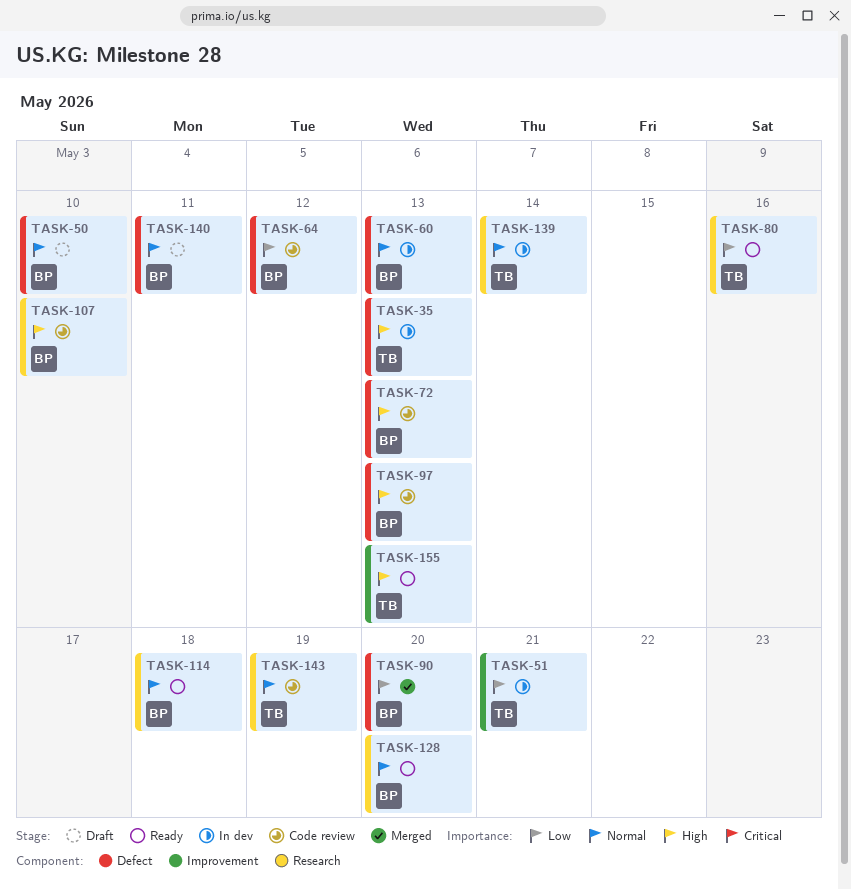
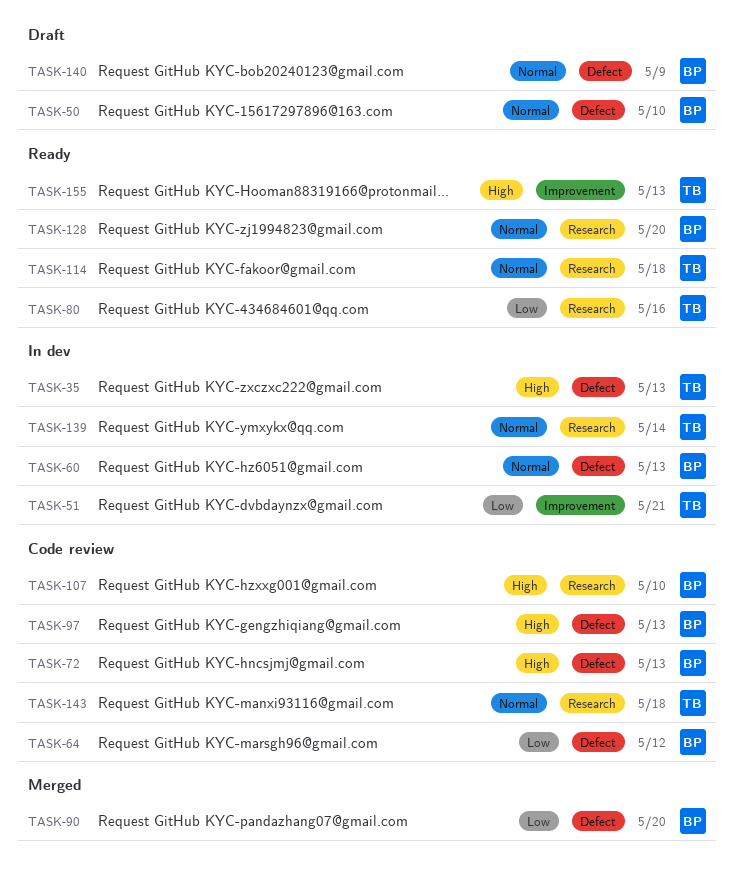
TASK-114, owner: BP -> TB
TASK-140, due: May 11 -> May 9
TASK-143, due: May 19 -> May 18

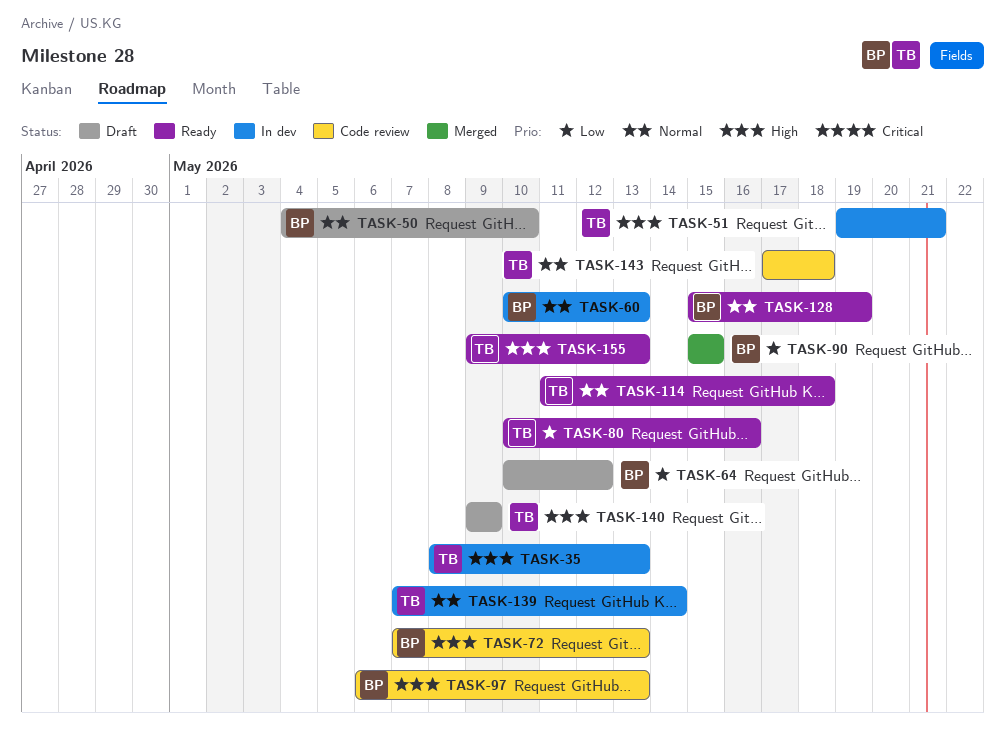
TASK-51, priority: Low -> High
TASK-64, status: Code review -> Draft
TASK-90, due: May 20 -> May 15
TASK-107: present -> none
TASK-128, due: May 20 -> May 19
TASK-140, owner: BP -> TB
TASK-140, priority: Normal -> High

